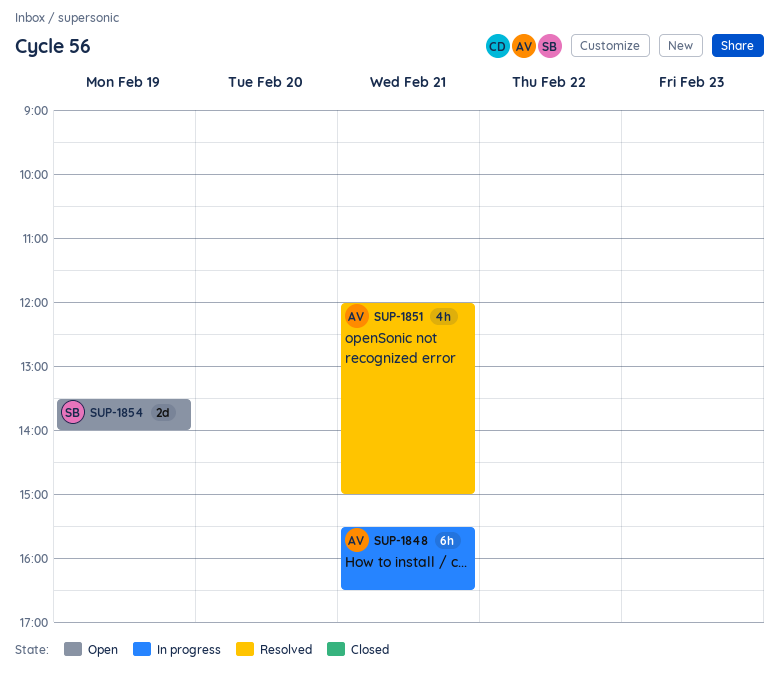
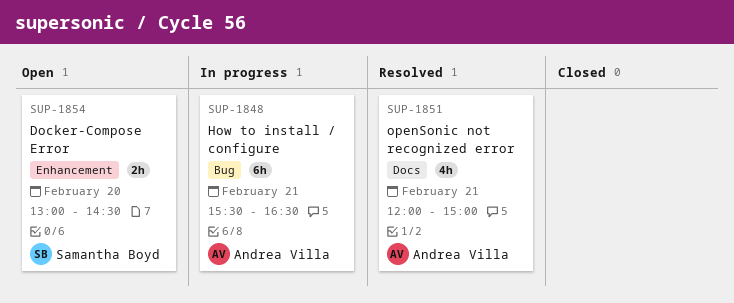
SUP-1854, estimate: 2d -> 2h
SUP-1854, day: Feb 19 -> Feb 20
SUP-1854, begins: 13:30 -> 13:00
SUP-1854, ends: 14:00 -> 14:30

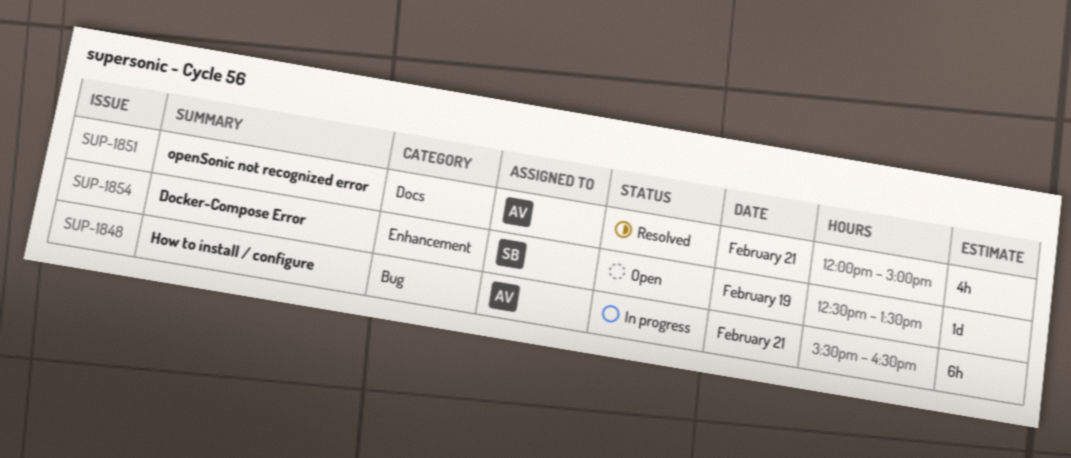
SUP-1854, estimate: 2h -> 1d
SUP-1854, day: Feb 20 -> Feb 19
SUP-1854, begins: 13:00 -> 12:30
SUP-1854, ends: 14:30 -> 13:30

